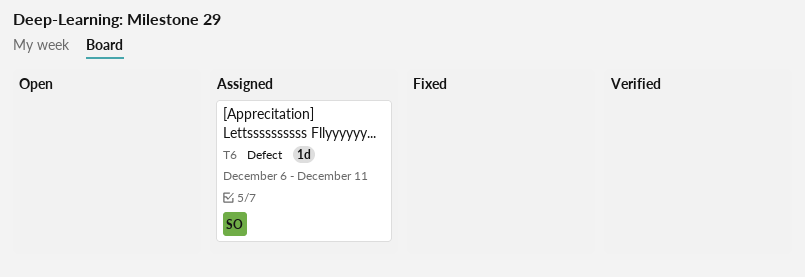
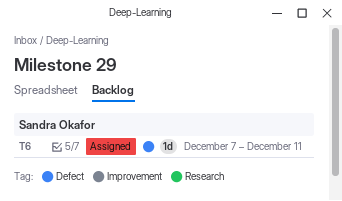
T6, start: Dec 6 -> Dec 7

